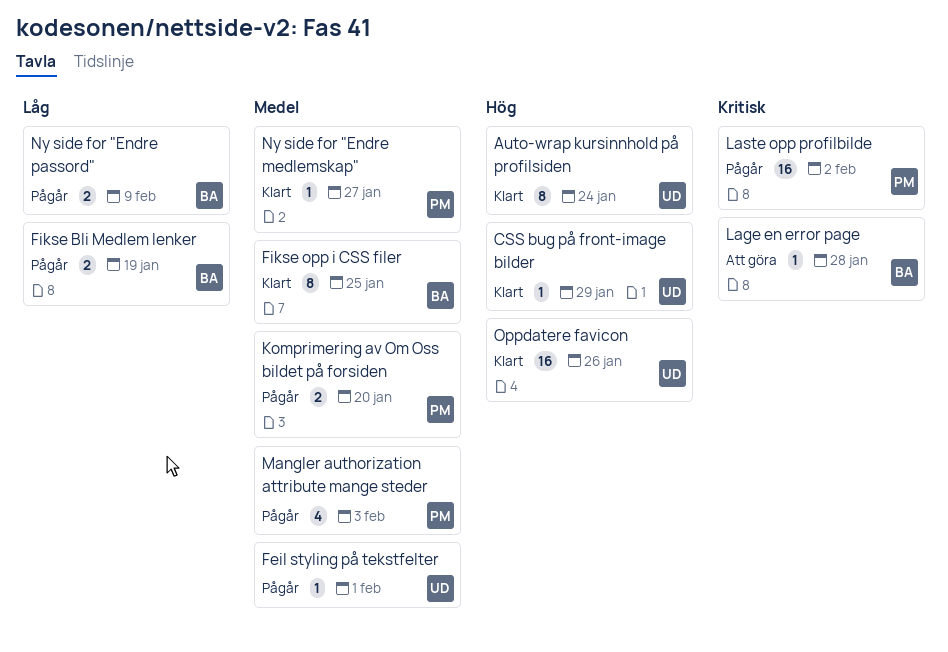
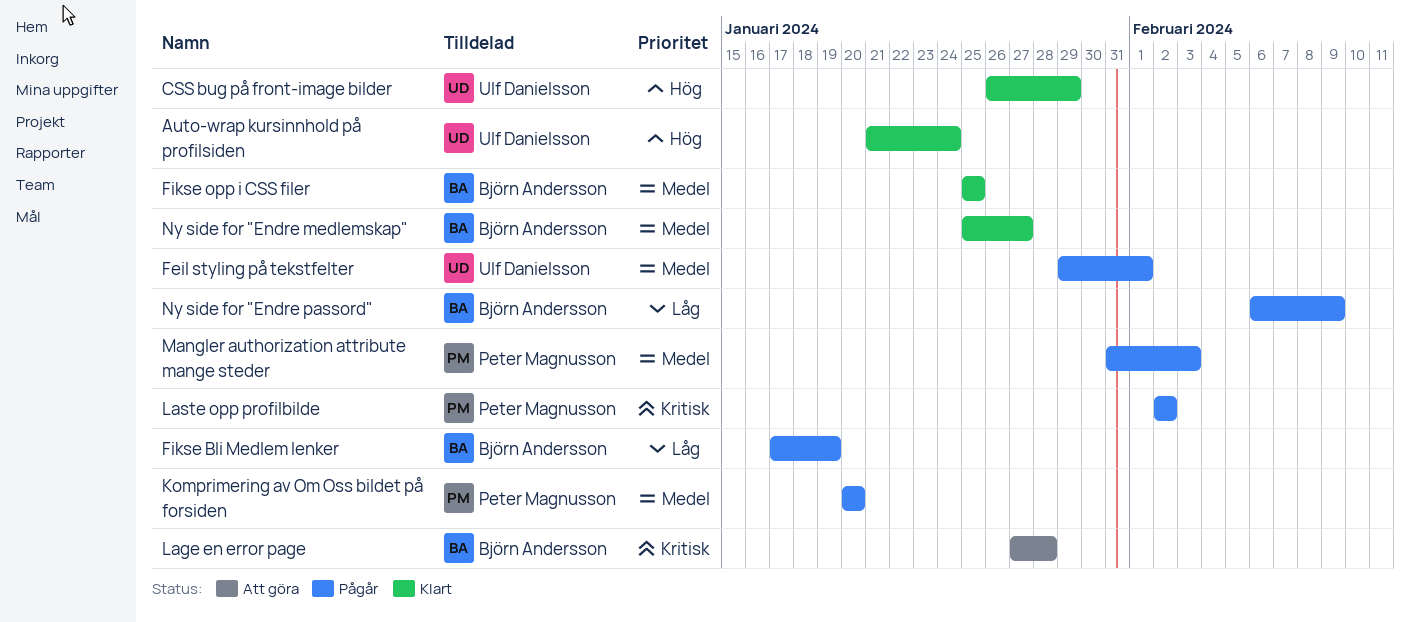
Ny side for "Endre medlemskap", owner: Peter Magnusson -> Björn Andersson
Oppdatere favicon: present -> none

